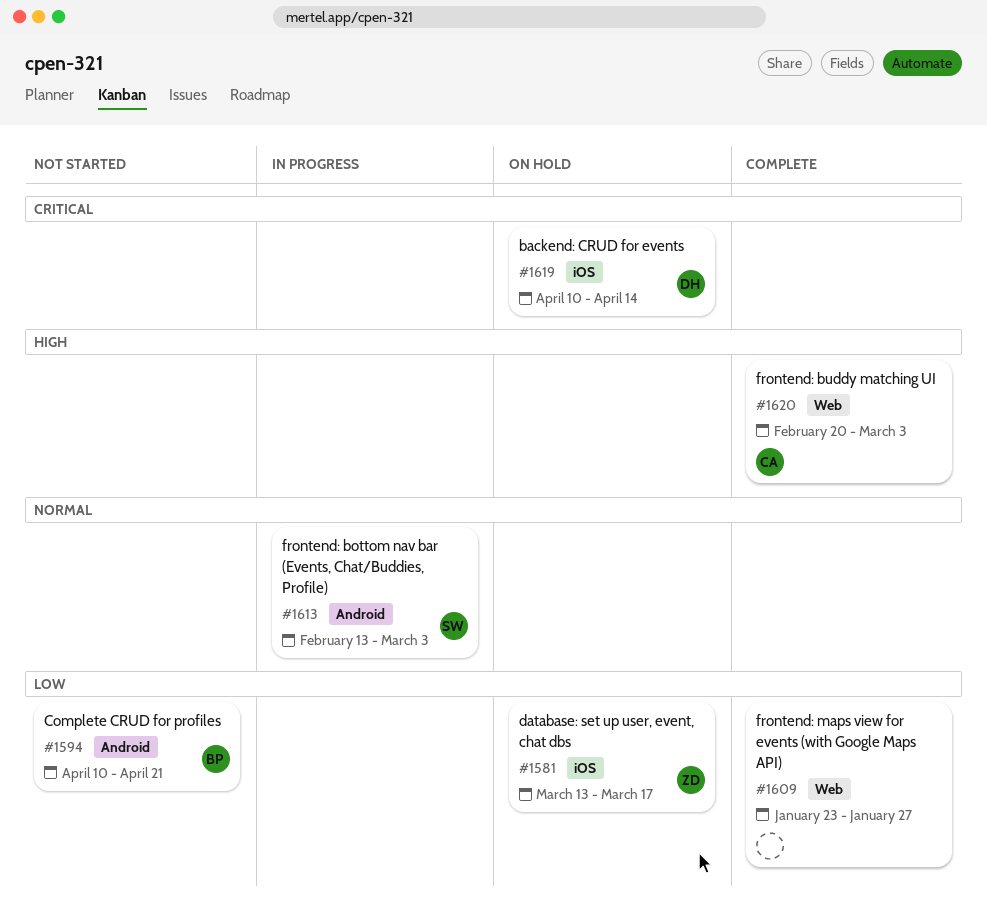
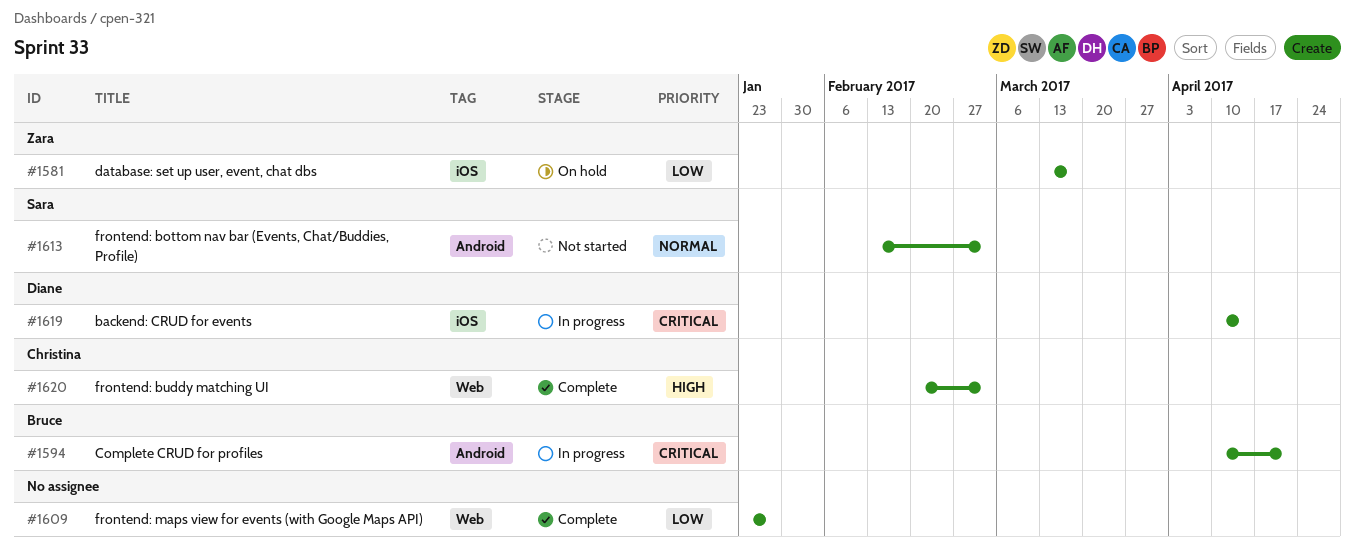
#1594, status: Not started -> In progress
#1594, priority: Low -> Critical
#1613, status: In progress -> Not started
#1619, status: On hold -> In progress

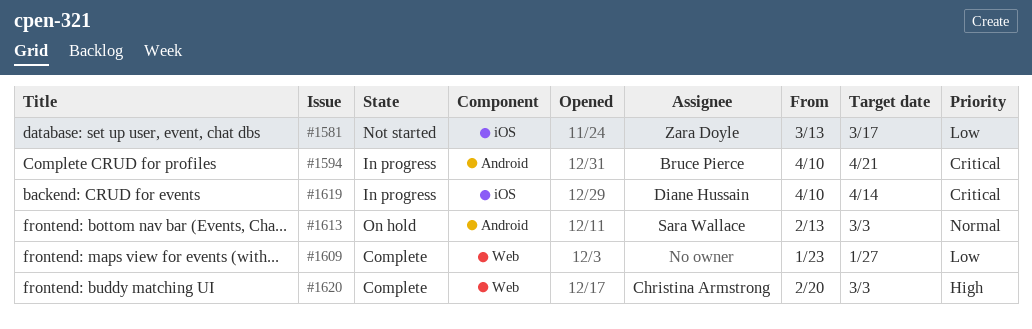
#1581, status: On hold -> Not started
#1613, status: Not started -> On hold

